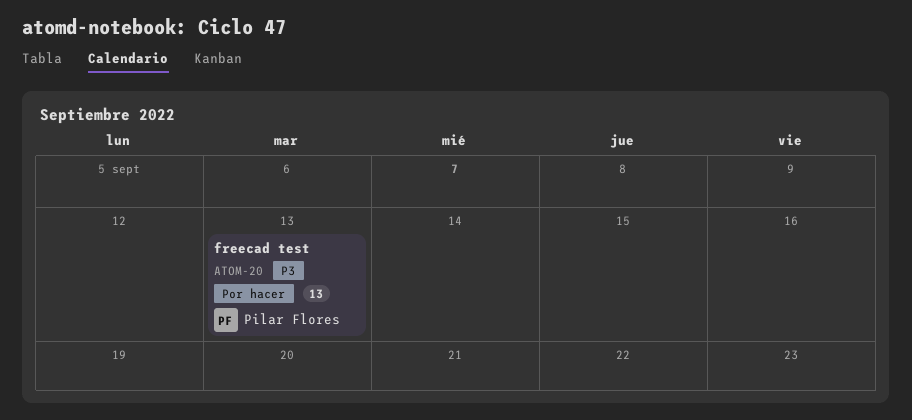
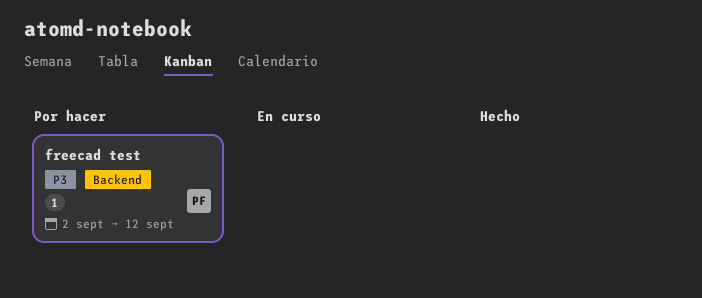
freecad test, estimate: 13 -> 1
freecad test, due: Sep 13 -> Sep 12

